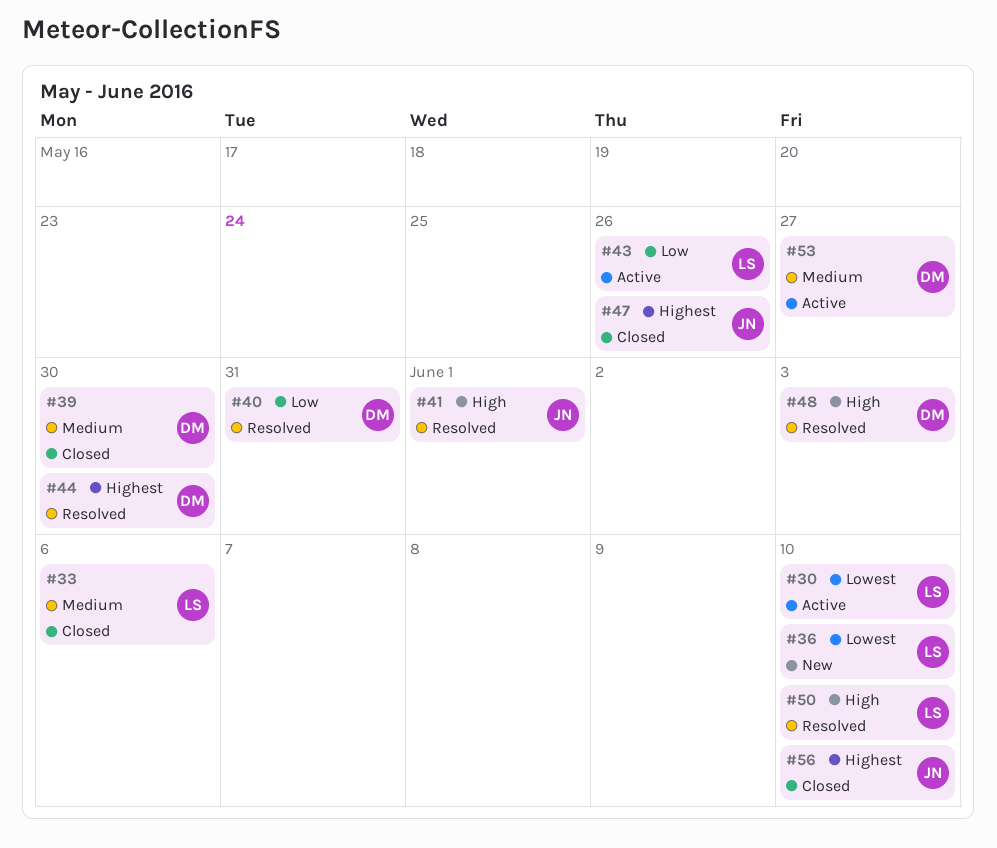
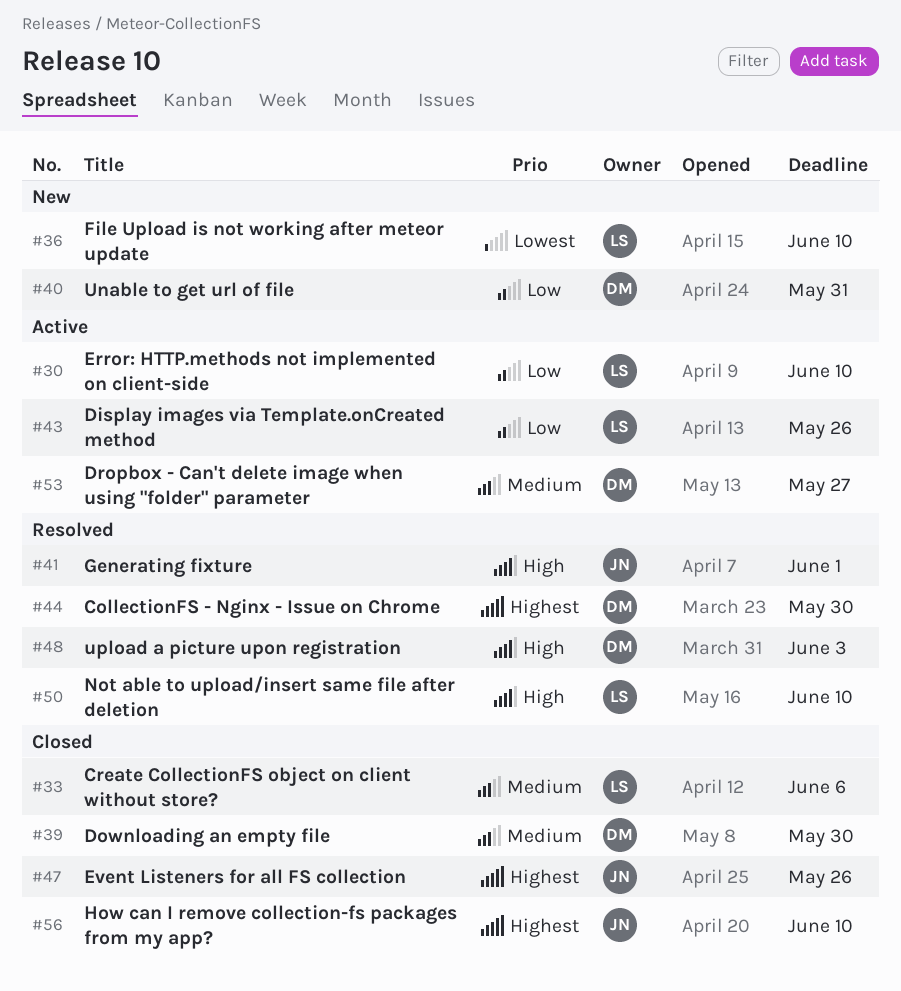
#30, priority: Lowest -> Low
#40, status: Resolved -> New

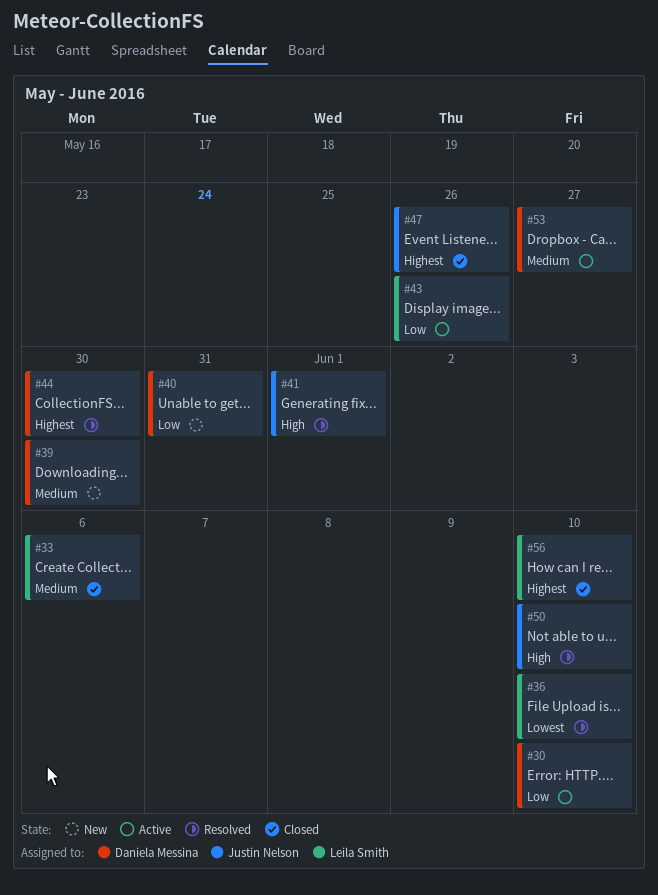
#30, owner: Leila Smith -> Daniela Messina
#36, status: New -> Resolved
#39, status: Closed -> New
#48: present -> none
#50, owner: Leila Smith -> Justin Nelson
#56, owner: Justin Nelson -> Leila Smith

